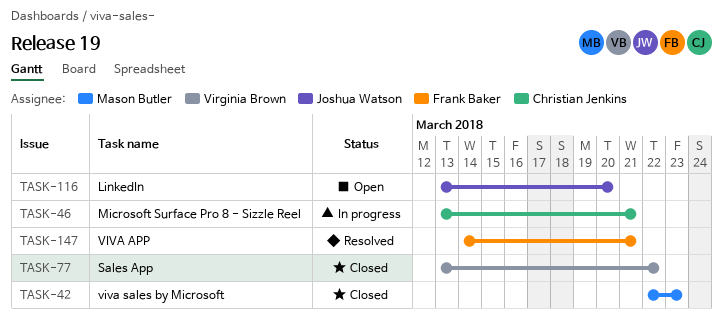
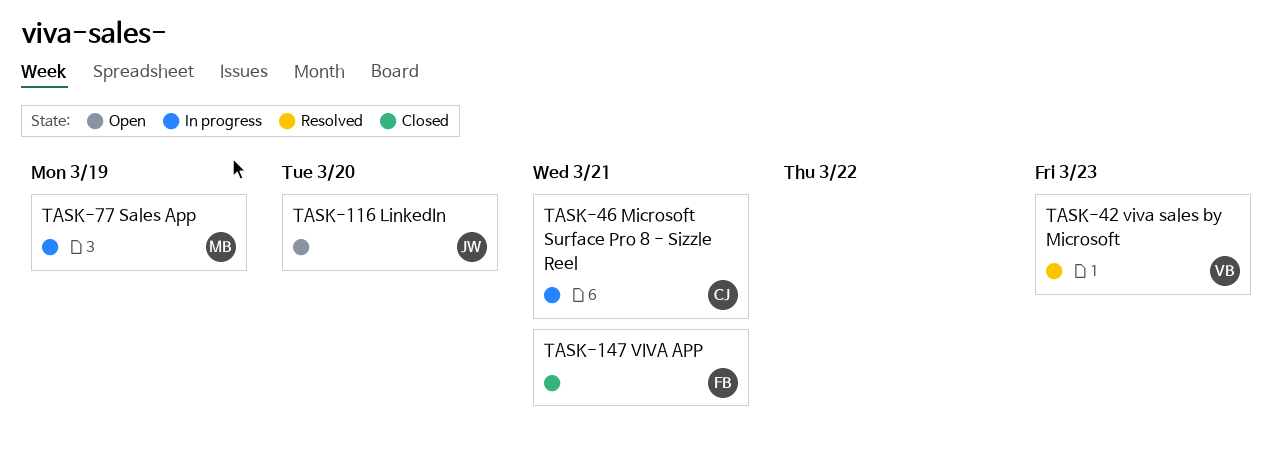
TASK-42, status: Closed -> Resolved
TASK-42, owner: Mason Butler -> Virginia Brown
TASK-77, status: Closed -> In progress
TASK-77, owner: Virginia Brown -> Mason Butler
TASK-77, due: Mar 22 -> Mar 19
TASK-147, status: Resolved -> Closed

